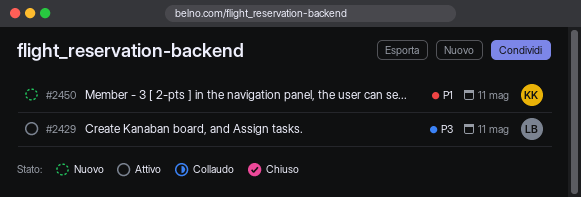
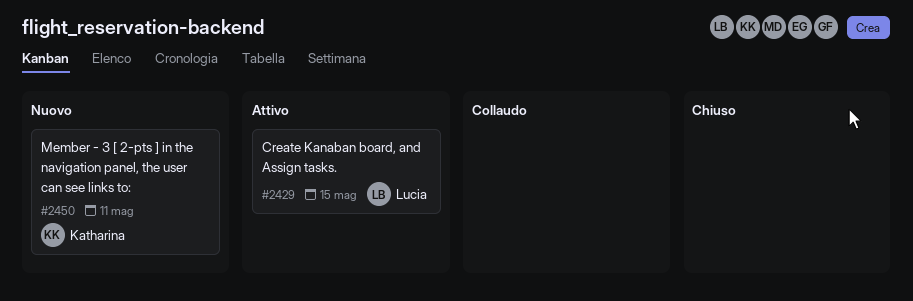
#2429, due: May 11 -> May 15

